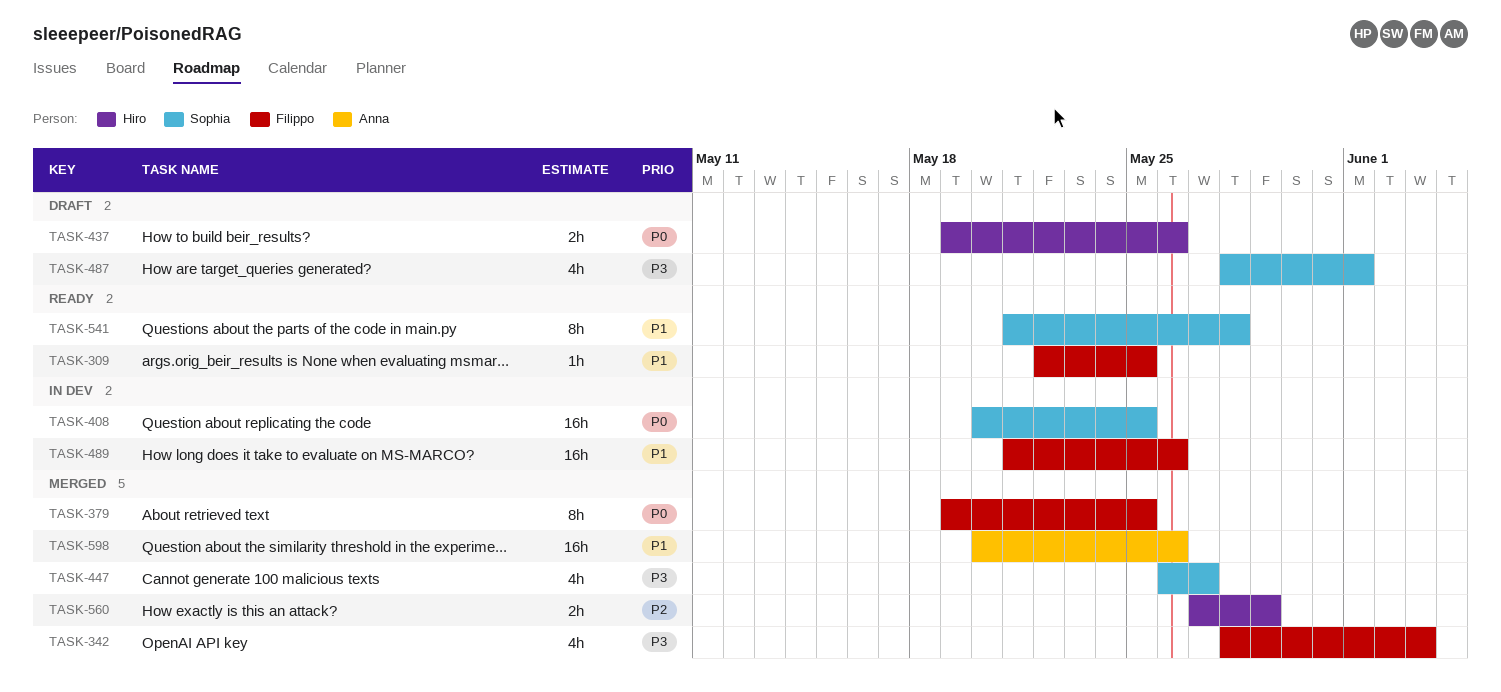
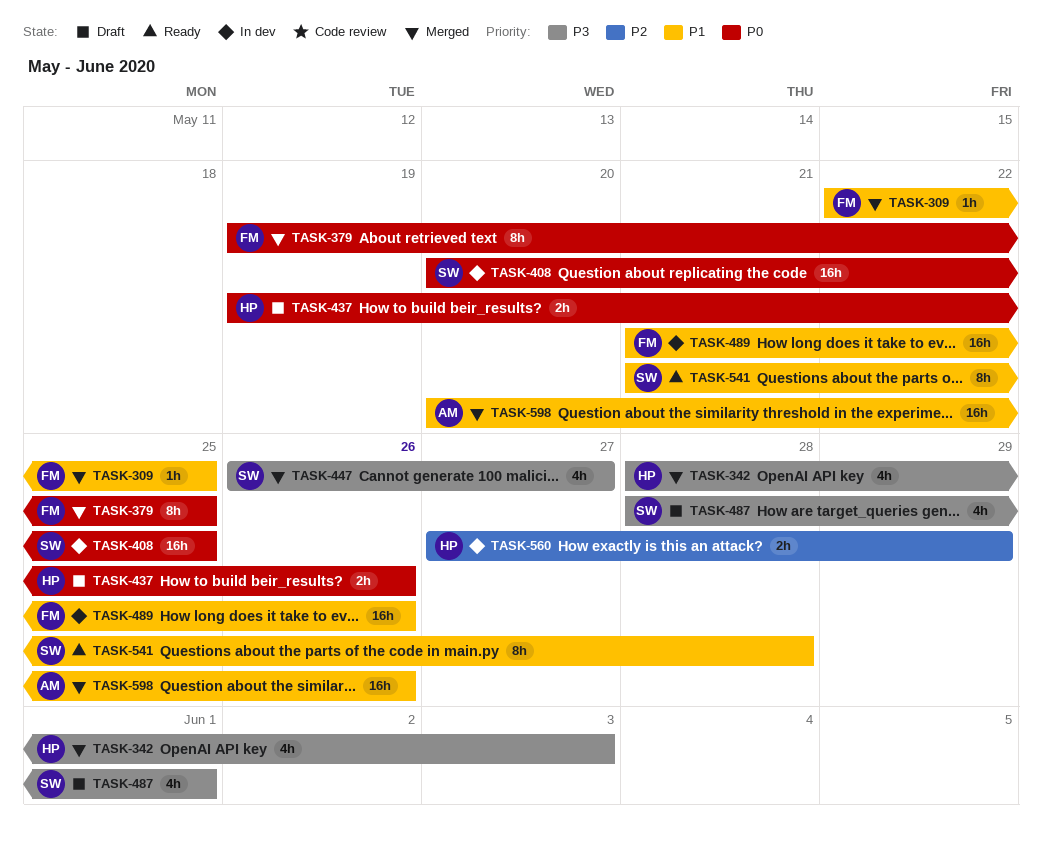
TASK-309, status: Ready -> Merged
TASK-342, owner: Filippo -> Hiro
TASK-560, status: Merged -> In dev

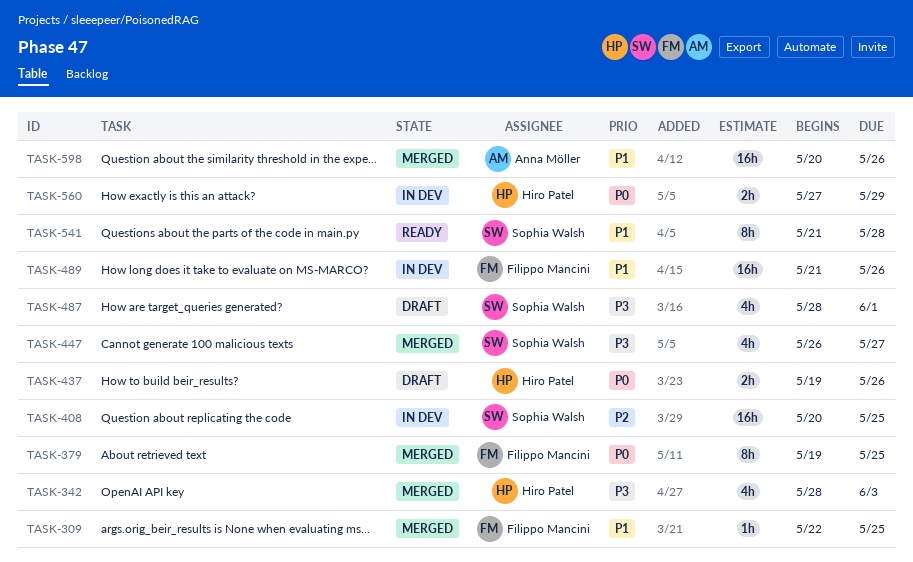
TASK-408, priority: P0 -> P2
TASK-560, priority: P2 -> P0

